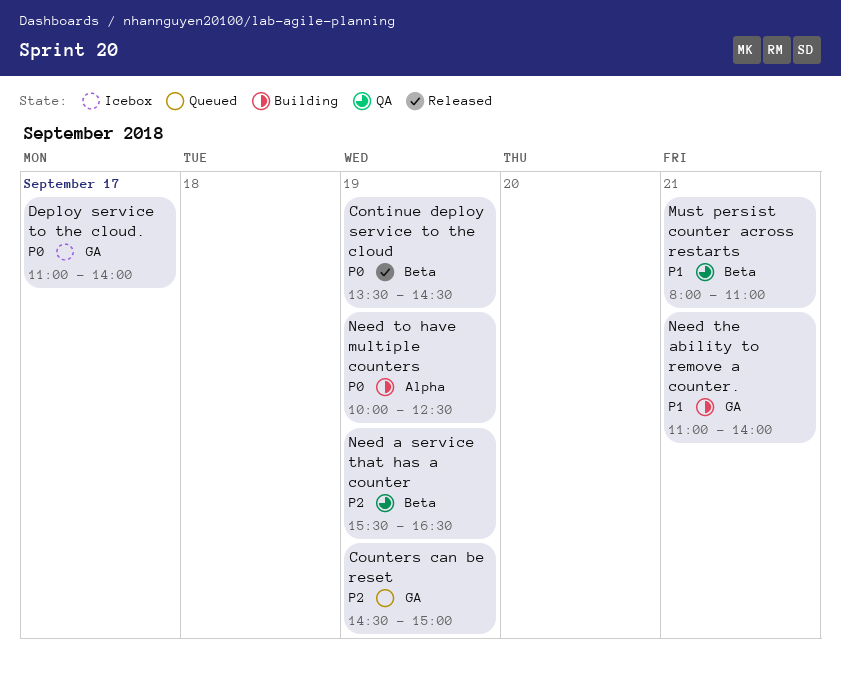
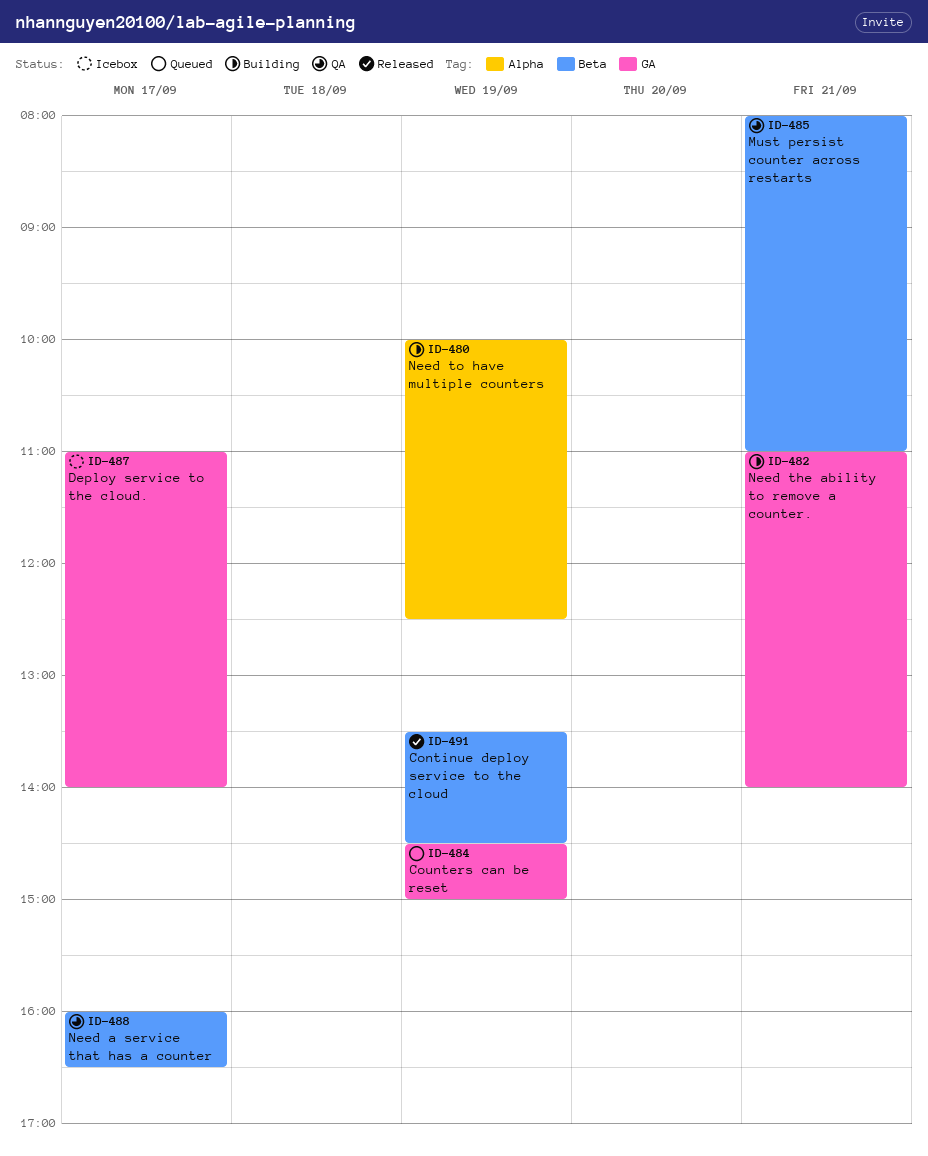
Need a service that has a counter, day: Sep 19 -> Sep 17
Need a service that has a counter, begins: 15:30 -> 16:00

